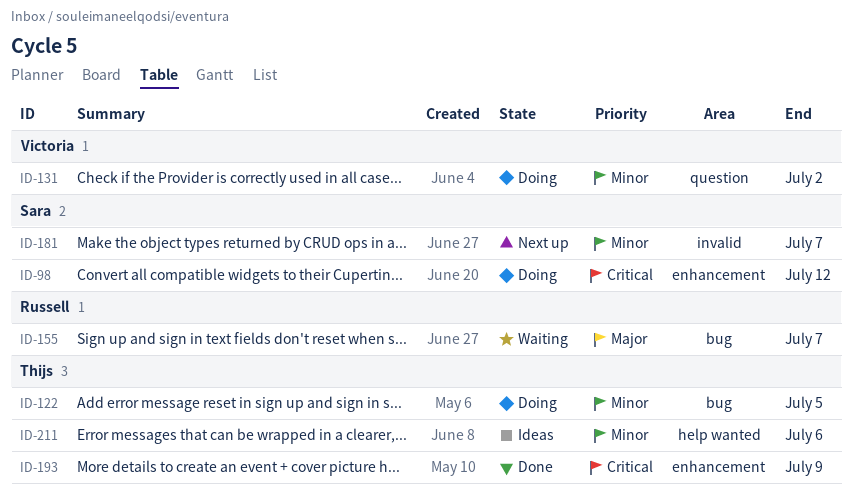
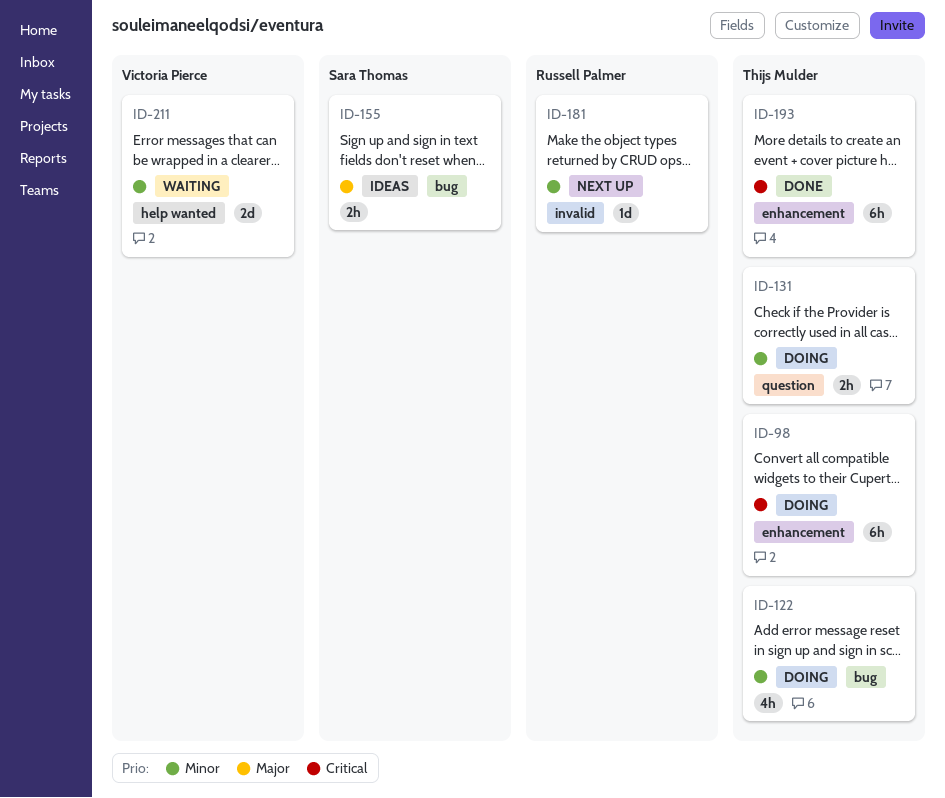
ID-98, owner: Sara Thomas -> Thijs Mulder
ID-131, owner: Victoria Pierce -> Thijs Mulder
ID-155, status: Waiting -> Ideas
ID-155, owner: Russell Palmer -> Sara Thomas
ID-181, owner: Sara Thomas -> Russell Palmer
ID-211, status: Ideas -> Waiting
ID-211, owner: Thijs Mulder -> Victoria Pierce

